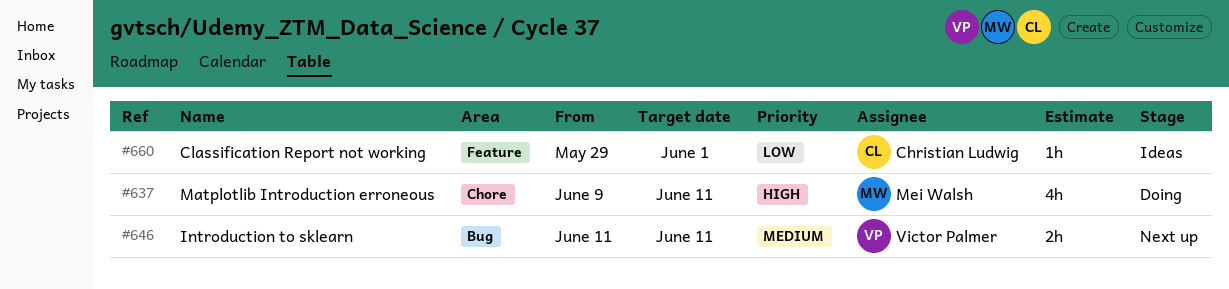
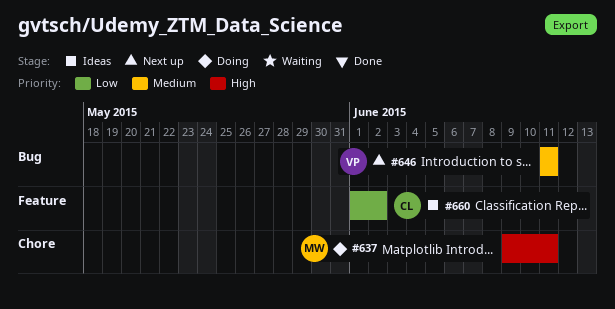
#660, start: May 29 -> Jun 1
#660, due: Jun 1 -> Jun 2

